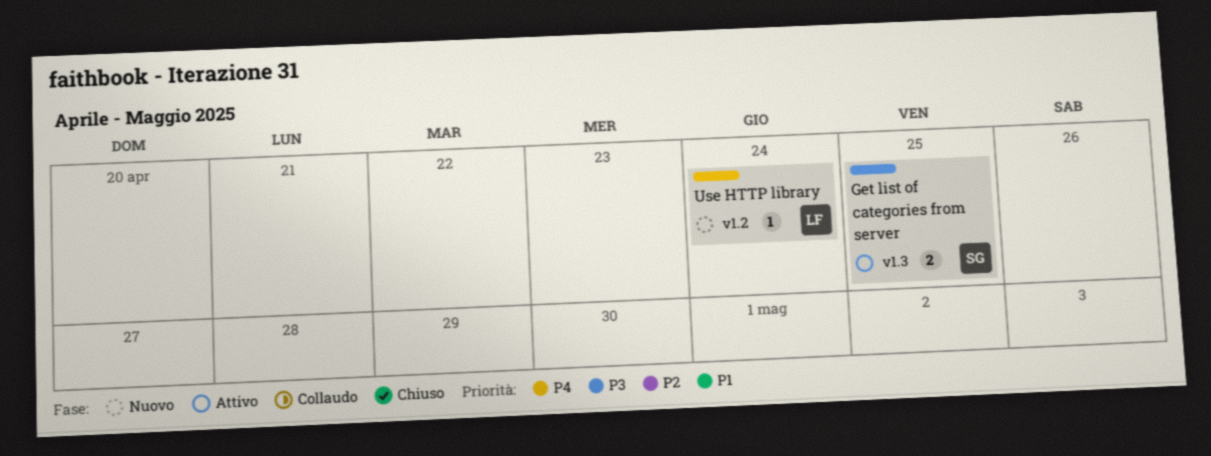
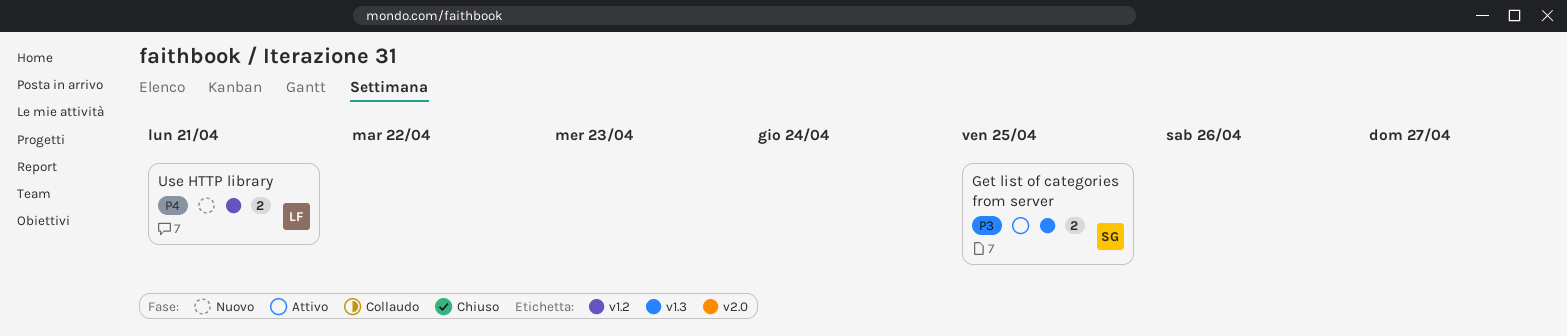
Use HTTP library, estimate: 1 -> 2
Use HTTP library, due: Apr 24 -> Apr 21

